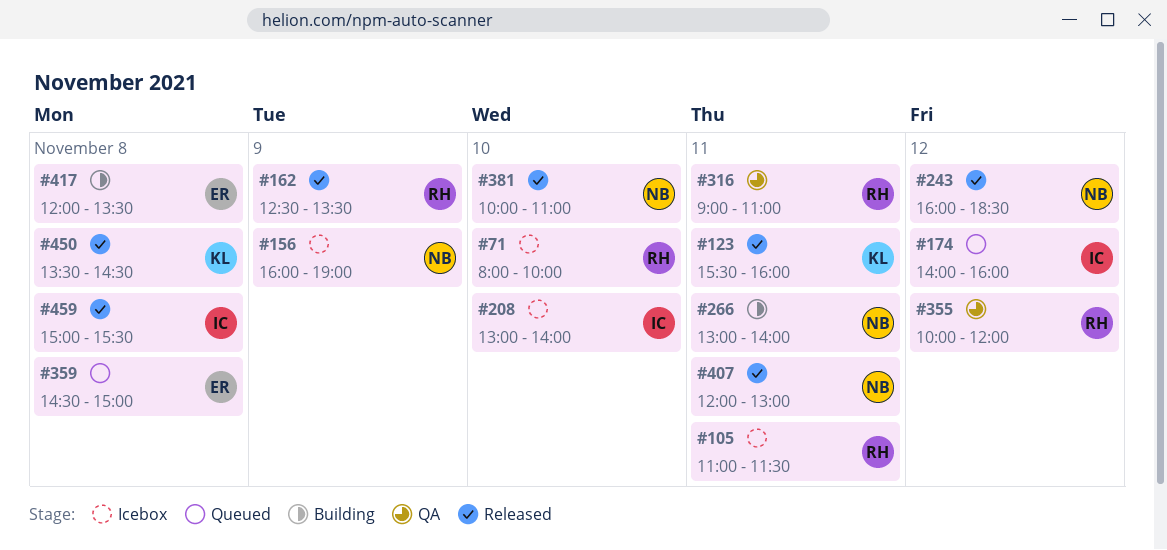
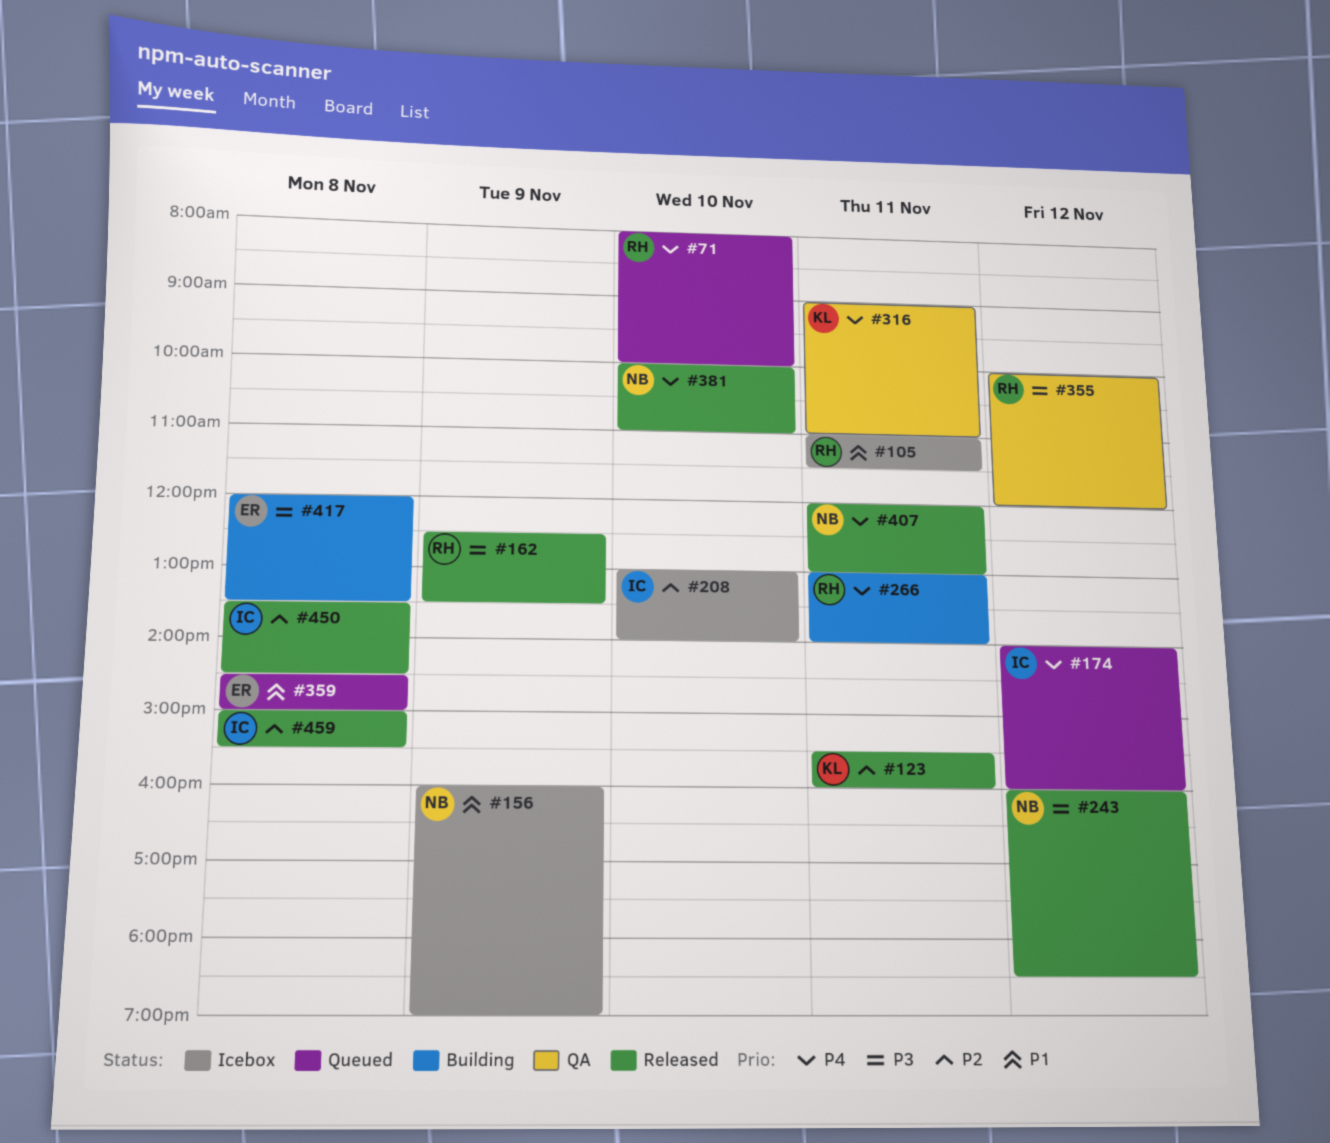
#71, status: Icebox -> Queued
#266, owner: NB -> RH
#316, owner: RH -> KL
#450, owner: KL -> IC

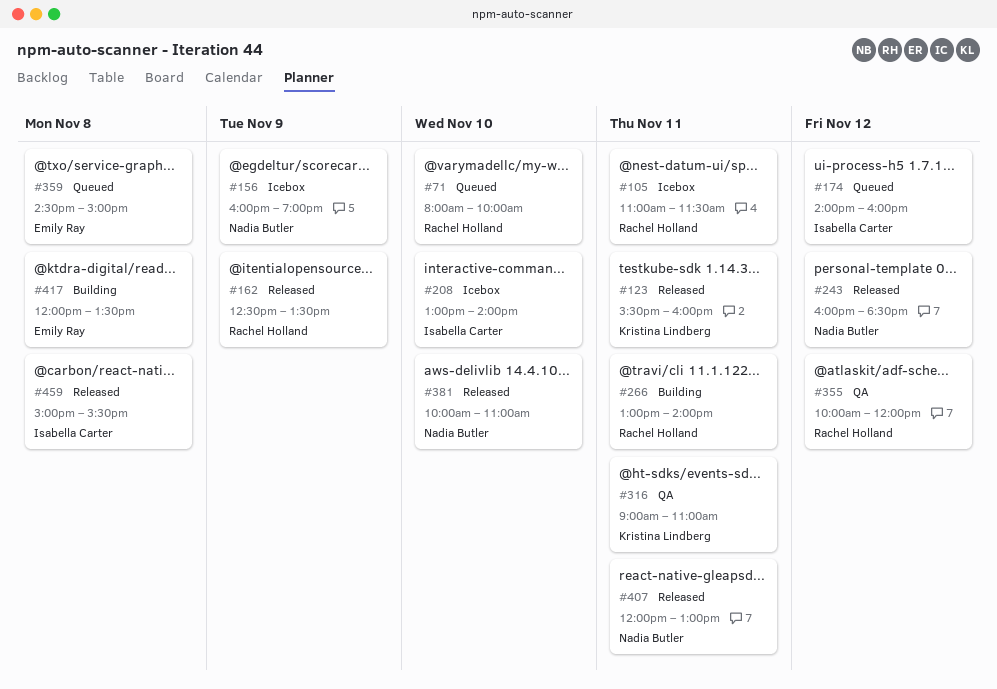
#450: present -> none

